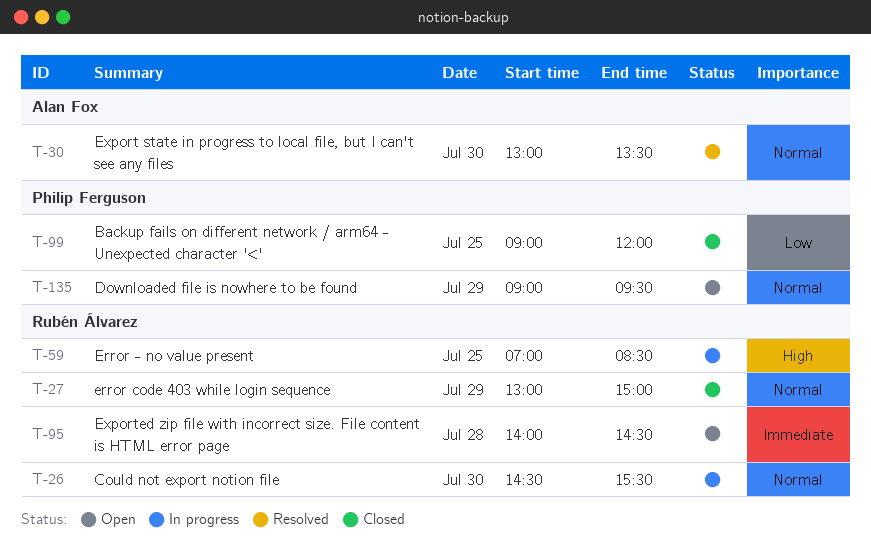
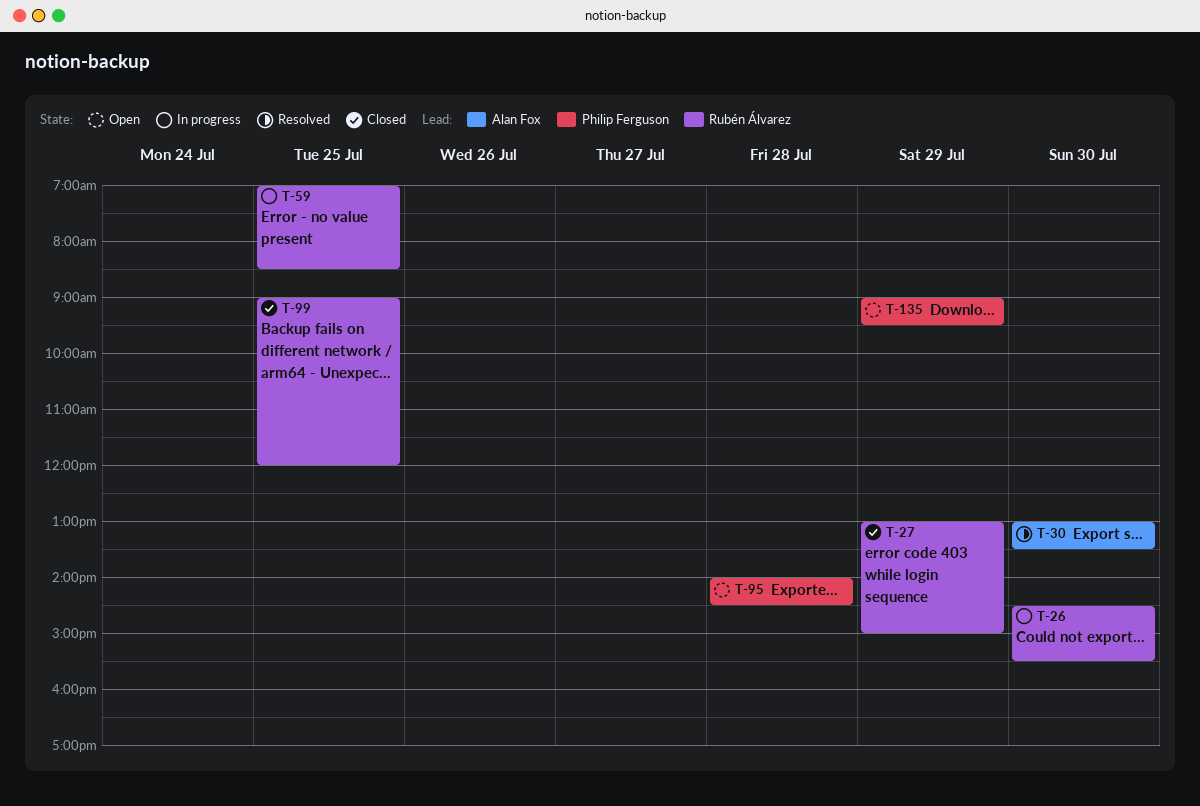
T-95, owner: Rubén Álvarez -> Philip Ferguson
T-99, owner: Philip Ferguson -> Rubén Álvarez

